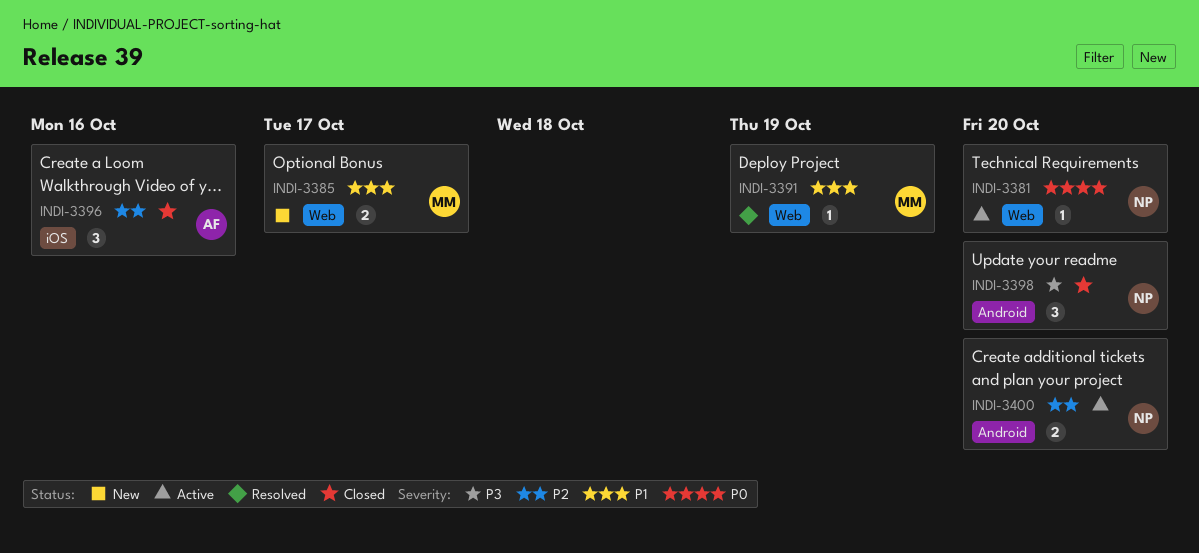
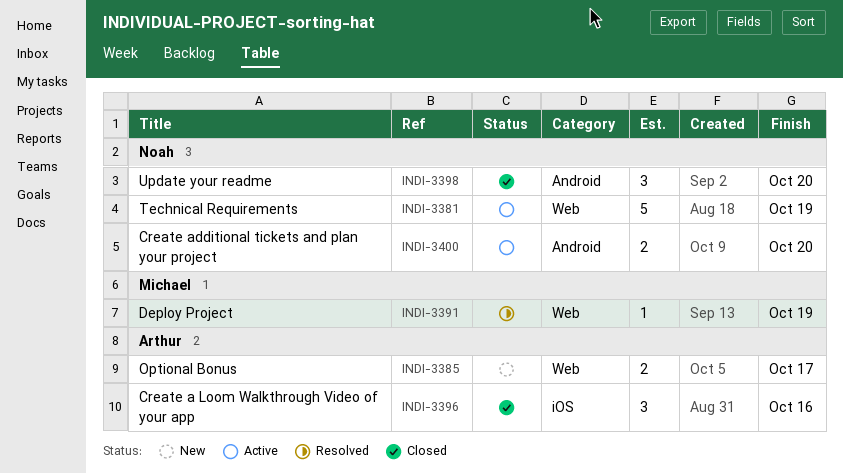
INDI-3381, estimate: 1 -> 5
INDI-3381, due: Oct 20 -> Oct 19
INDI-3385, owner: Michael -> Arthur

